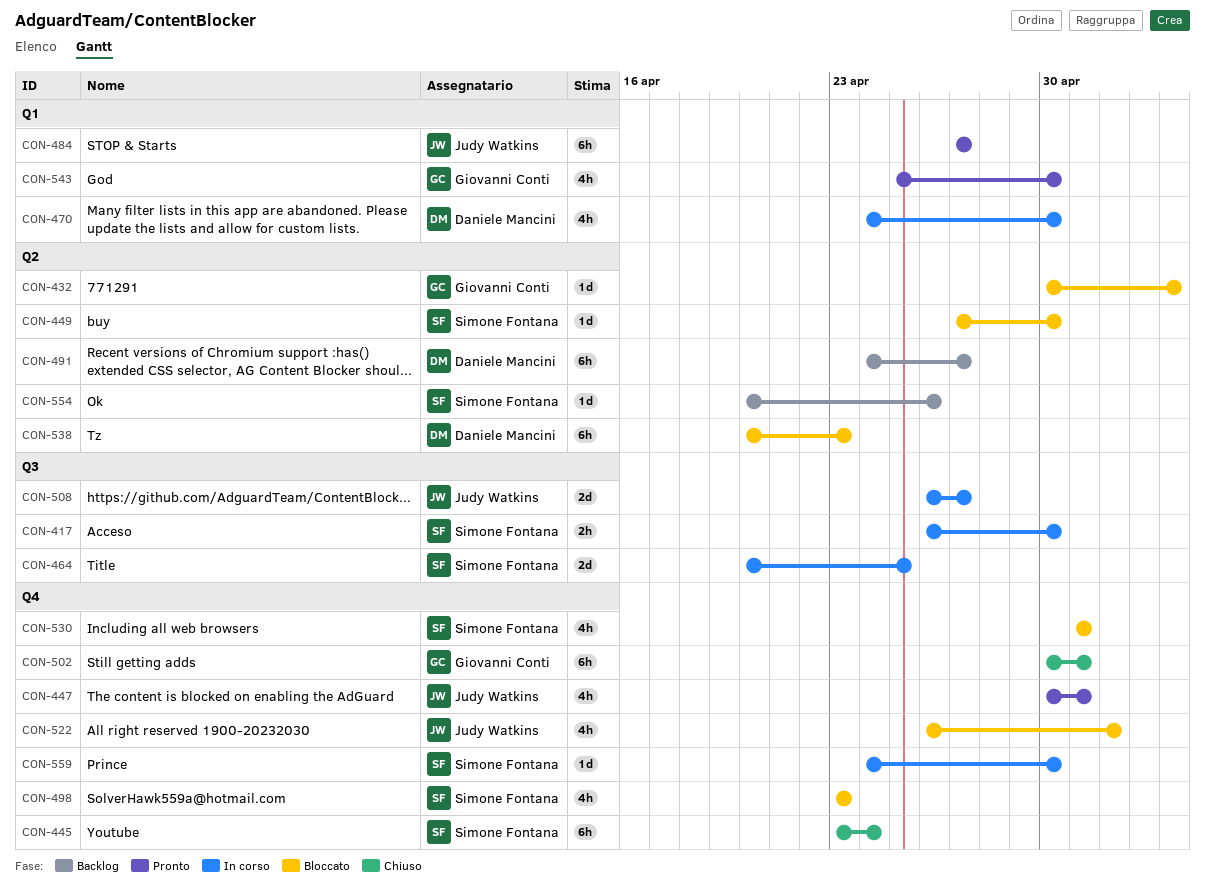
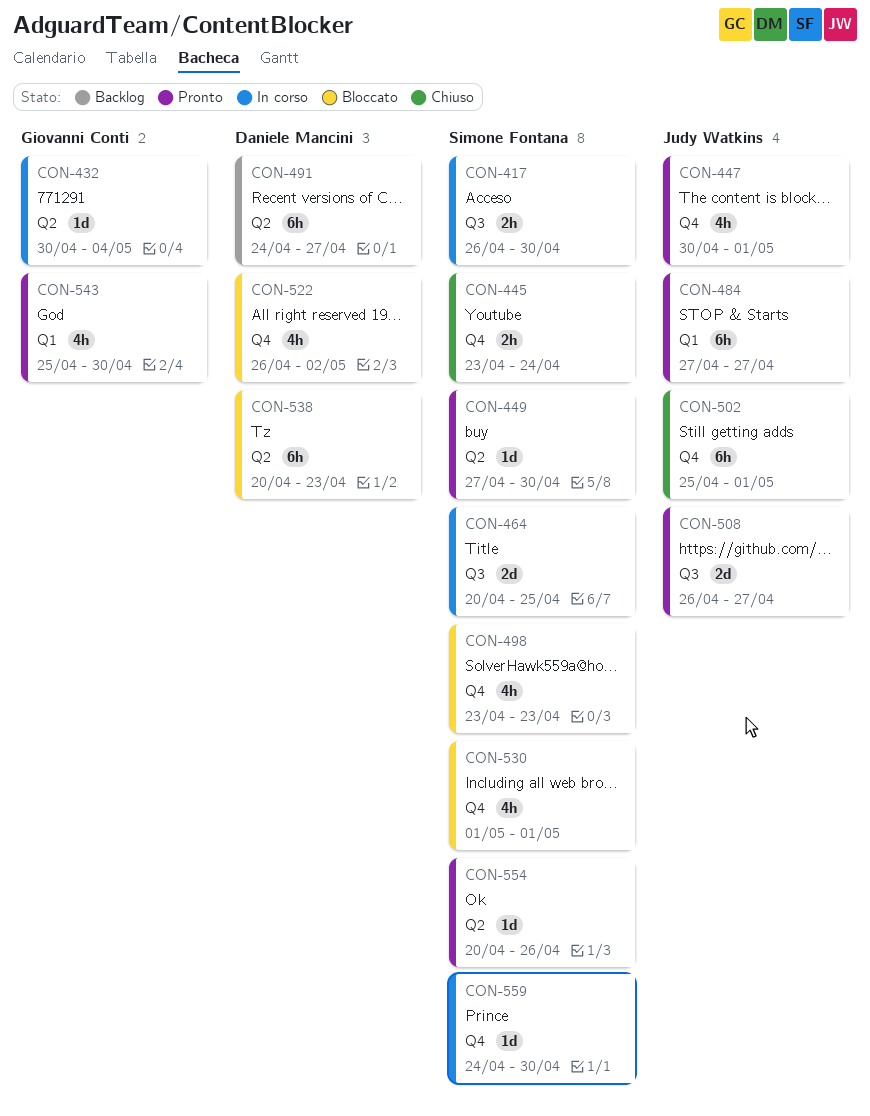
CON-432, status: Bloccato -> In corso
CON-445, estimate: 6h -> 2h
CON-449, status: Bloccato -> Pronto
CON-470: present -> none
CON-502, owner: Giovanni Conti -> Judy Watkins
CON-502, start: Apr 30 -> Apr 25
CON-508, status: In corso -> Pronto
CON-522, owner: Judy Watkins -> Daniele Mancini
CON-554, status: Backlog -> Pronto

